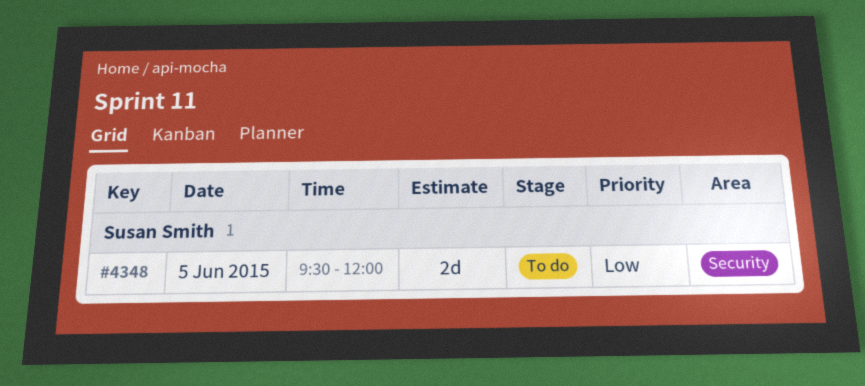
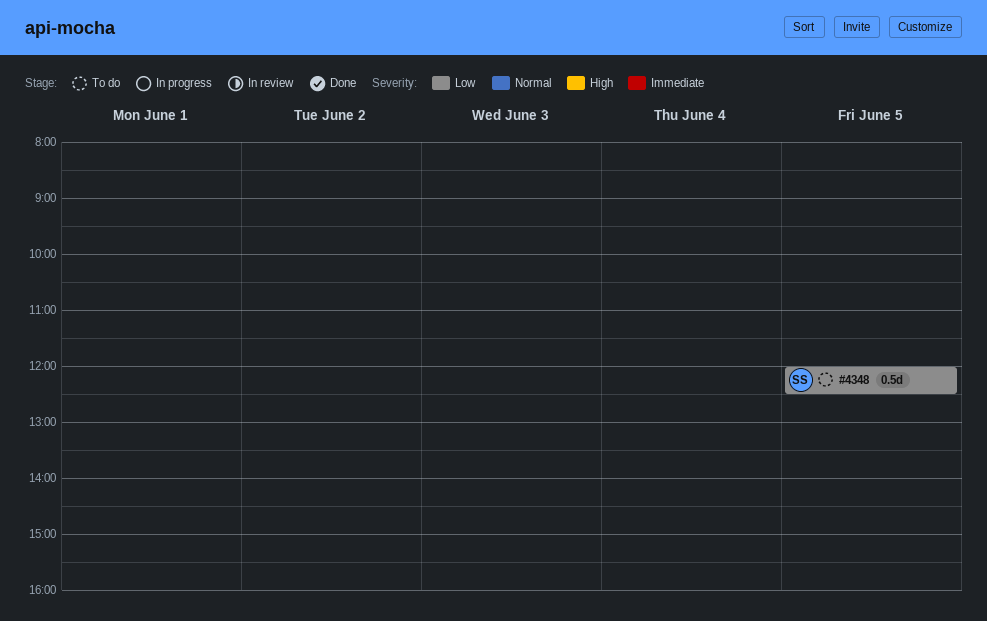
#4348, estimate: 2d -> 0.5d
#4348, begins: 09:30 -> 12:00
#4348, ends: 12:00 -> 12:30

